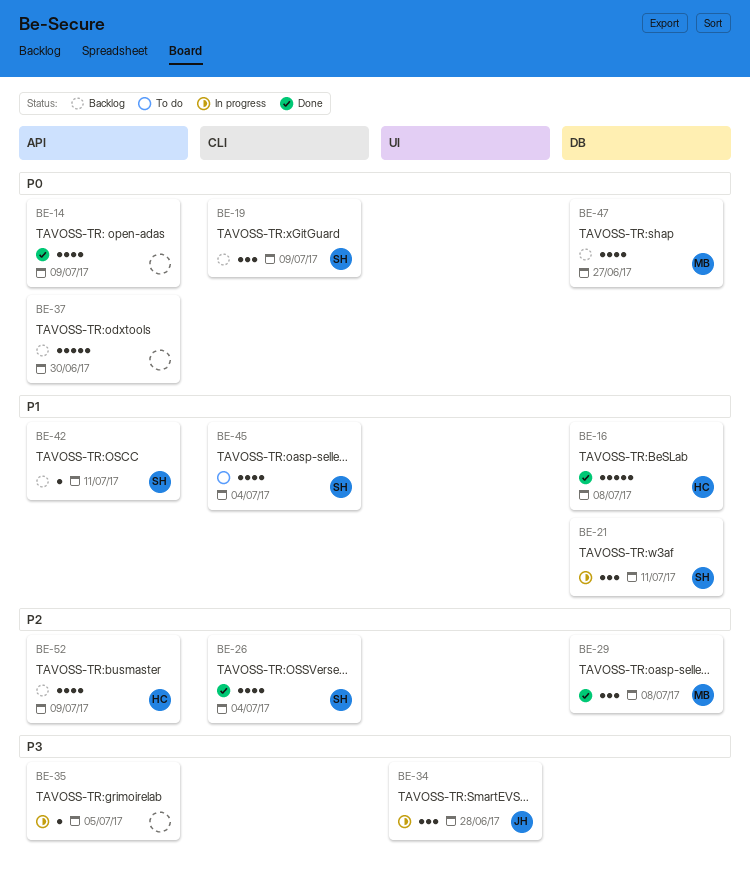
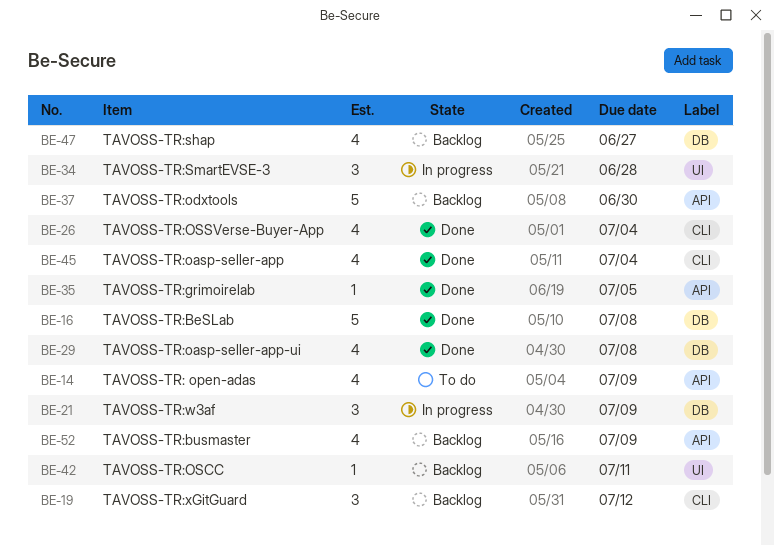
BE-14, status: Done -> To do
BE-19, due: Jul 9 -> Jul 12
BE-21, due: Jul 11 -> Jul 9
BE-29, estimate: 3 -> 4
BE-35, status: In progress -> Done
BE-42, label: API -> UI
BE-45, status: To do -> Done

